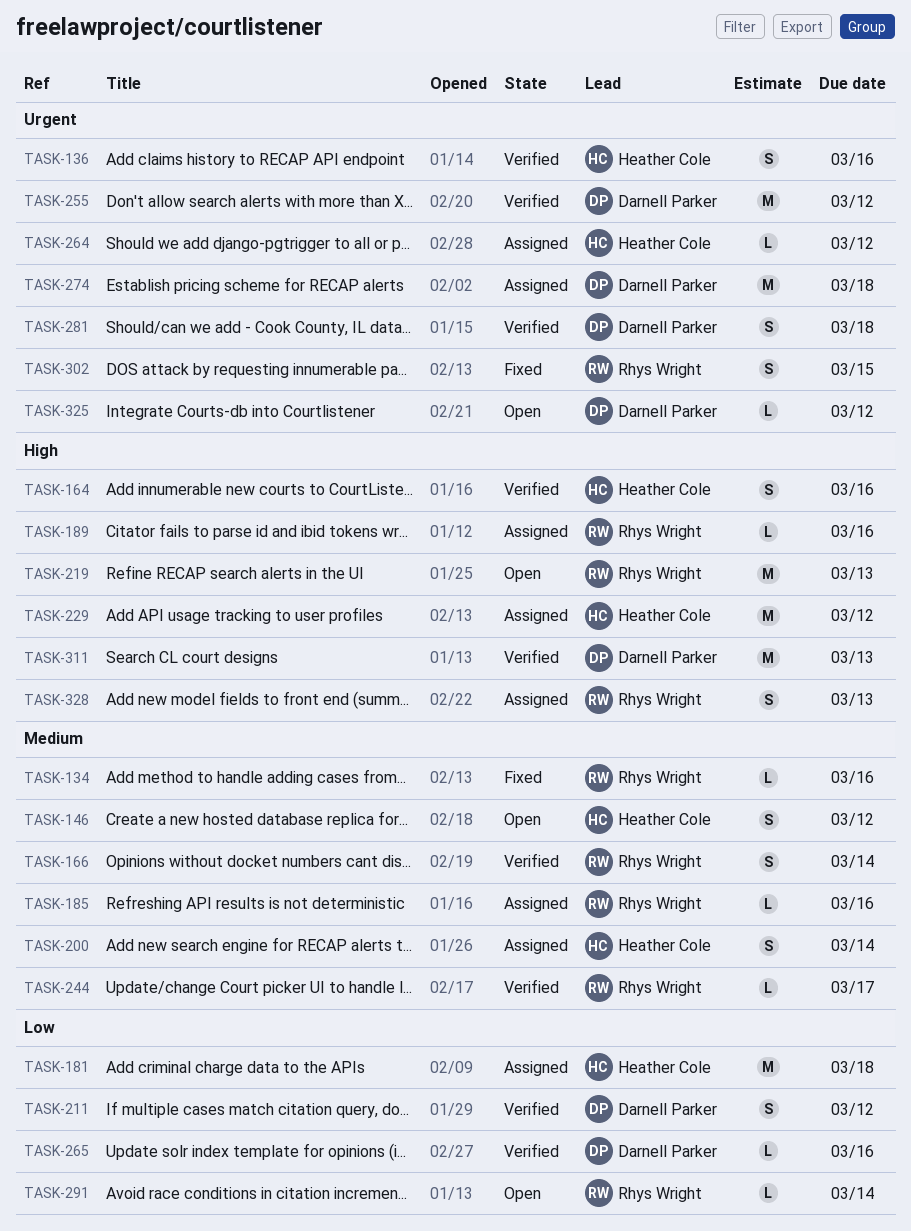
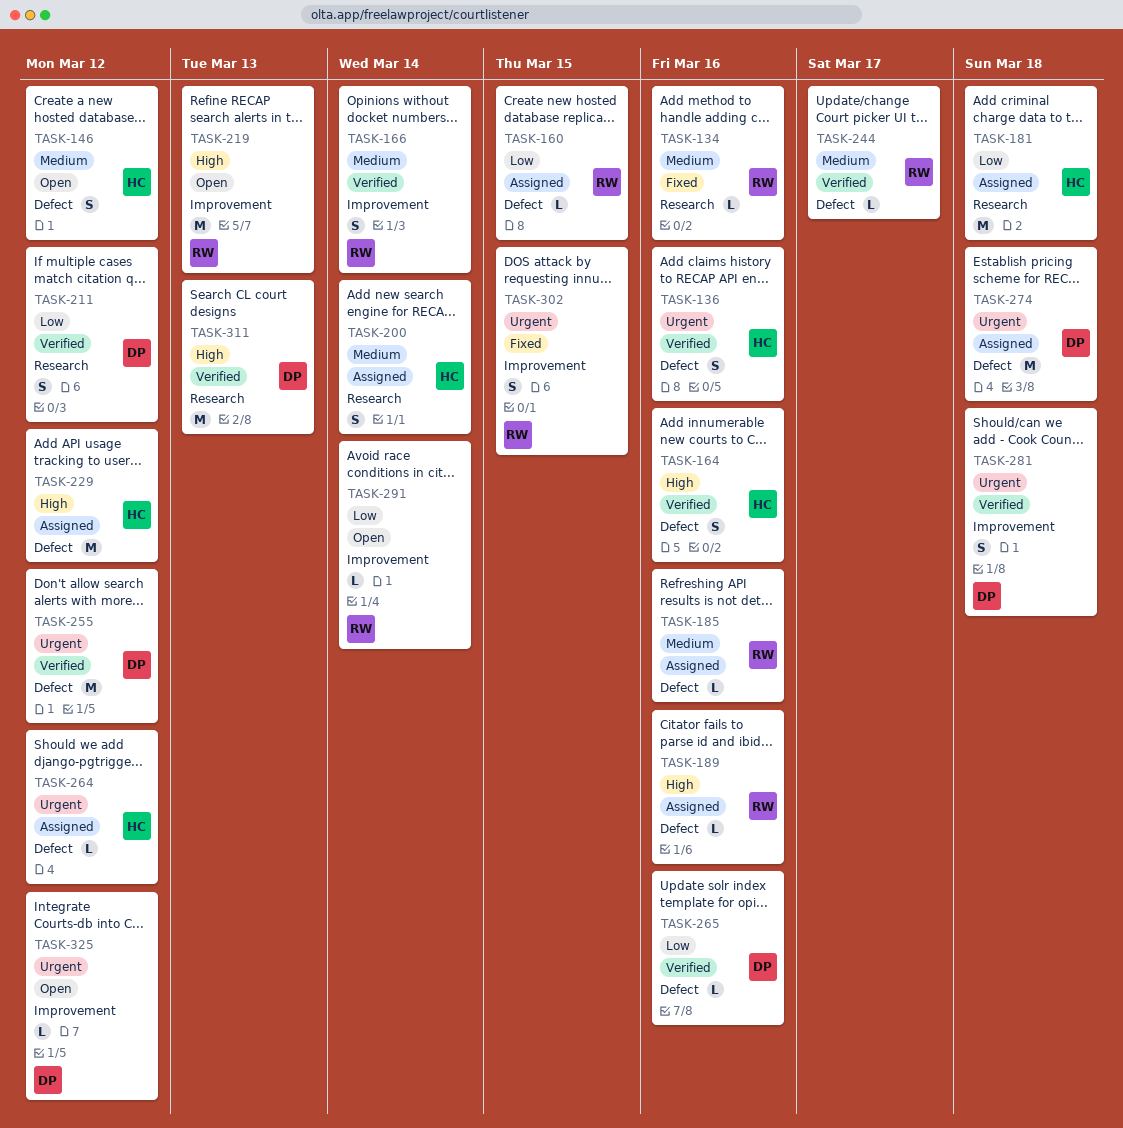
TASK-160: none -> present
TASK-328: present -> none

